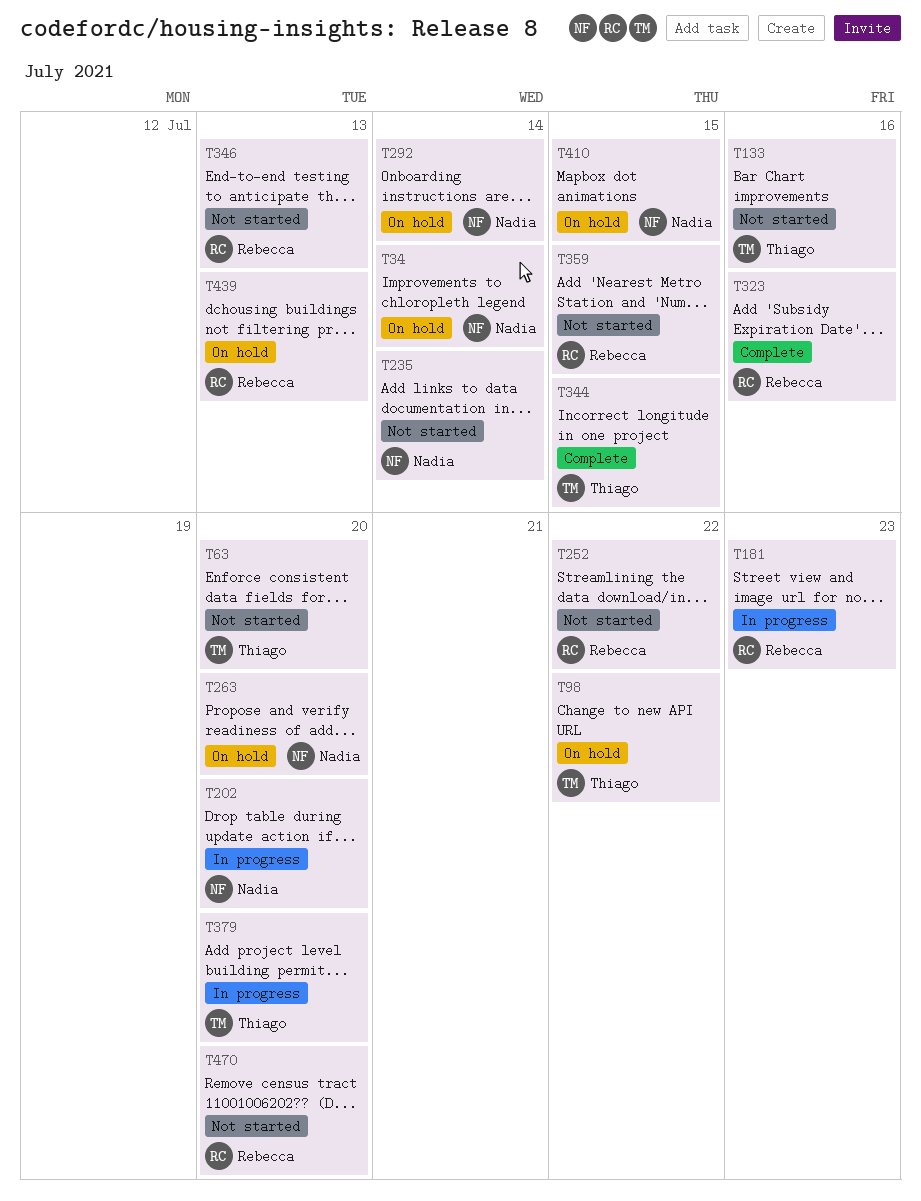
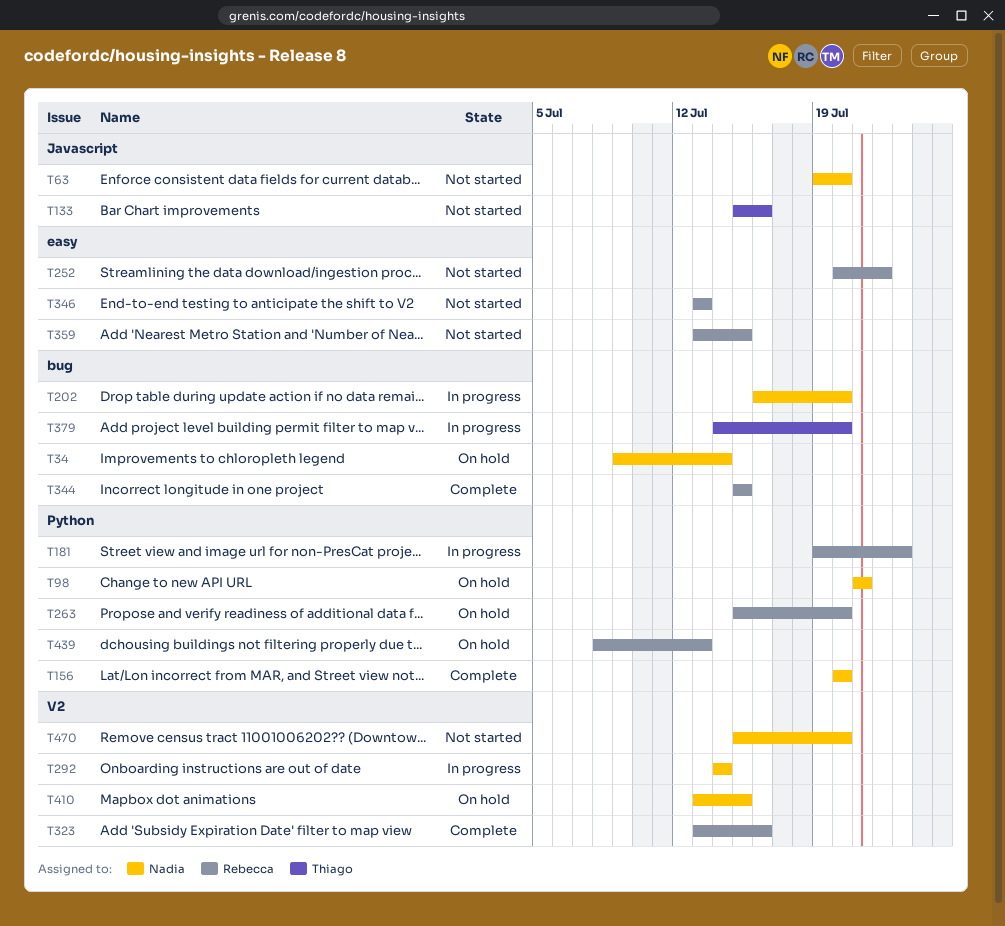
T63, owner: Thiago -> Nadia
T98, owner: Thiago -> Nadia
T98, due: Jul 22 -> Jul 21
T156: none -> present
T235: present -> none
T263, owner: Nadia -> Rebecca
T292, status: On hold -> In progress
T344, owner: Thiago -> Rebecca
T470, owner: Rebecca -> Nadia

